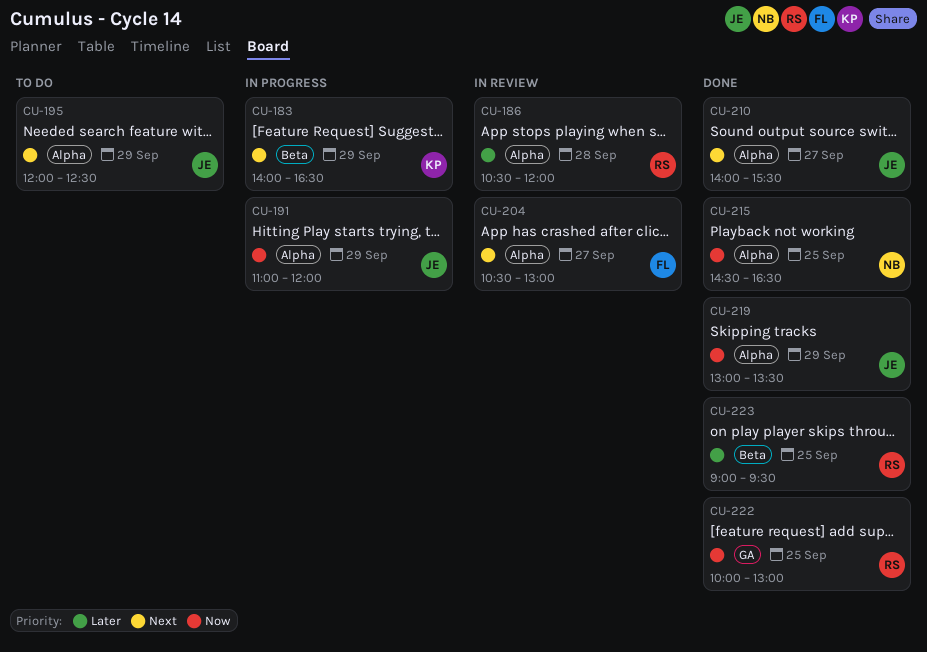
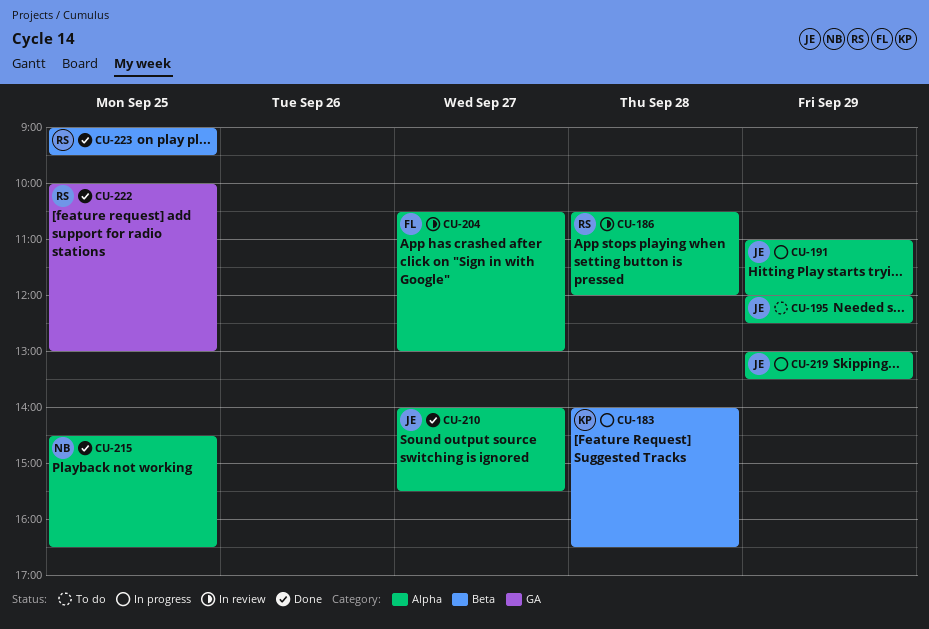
CU-183, day: Sep 29 -> Sep 28
CU-219, status: Done -> In progress

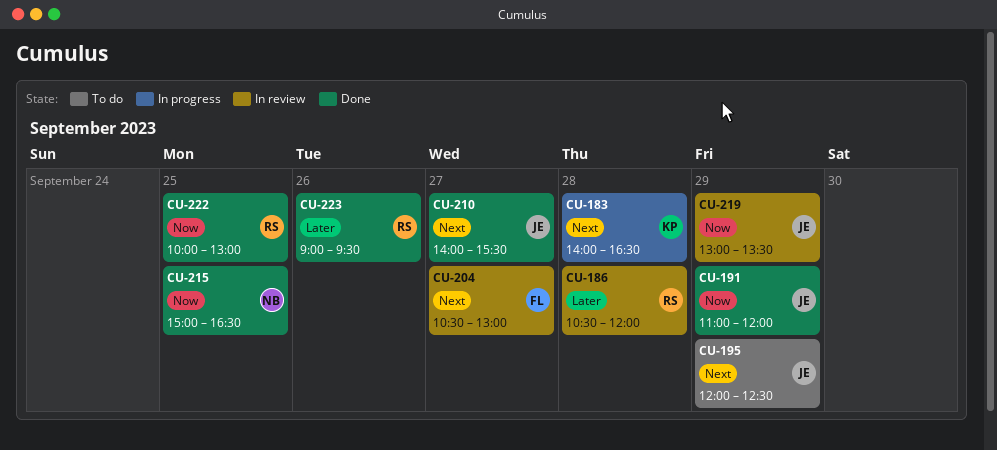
CU-191, status: In progress -> Done
CU-215, begins: 14:30 -> 15:00
CU-219, status: In progress -> In review
CU-223, day: Sep 25 -> Sep 26

